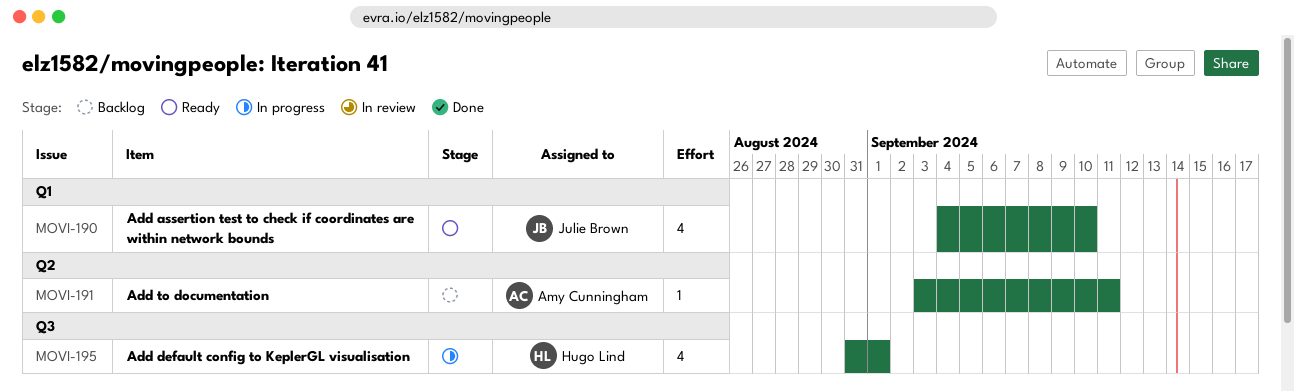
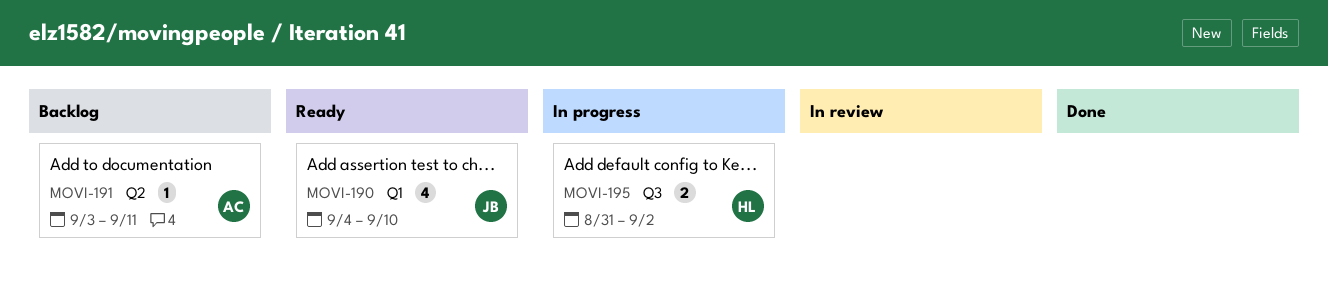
MOVI-195, estimate: 4 -> 2
MOVI-195, due: Sep 1 -> Sep 2

